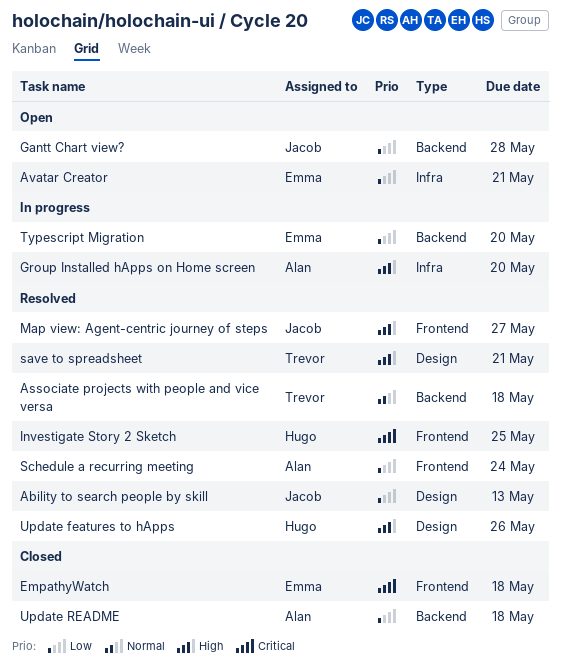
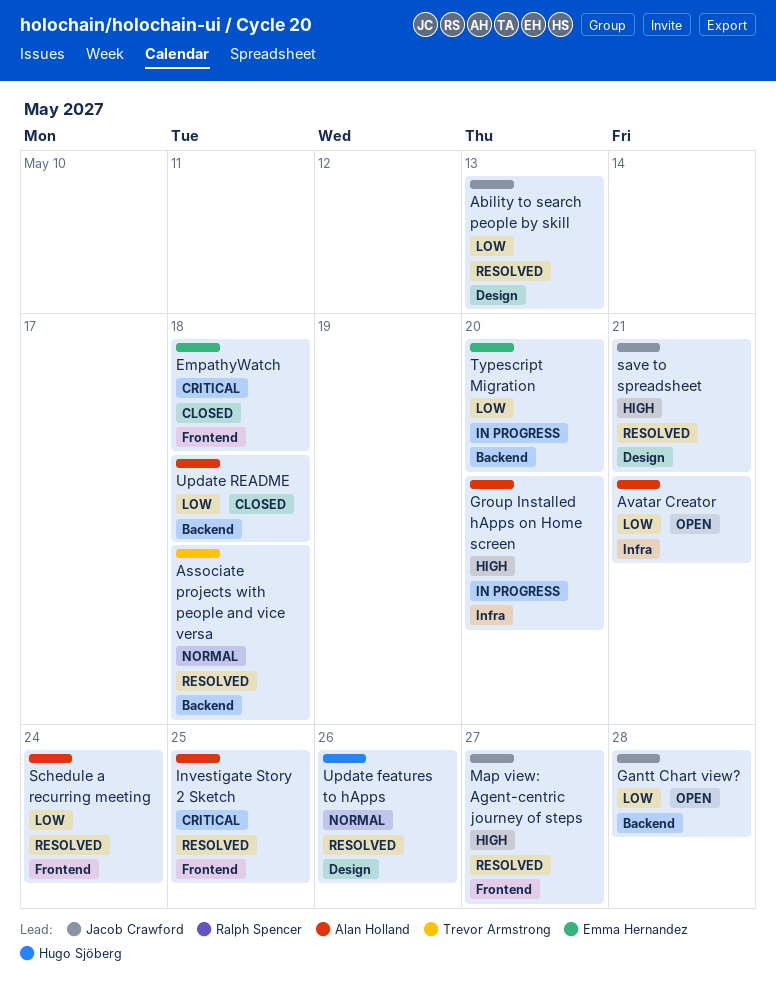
Avatar Creator, owner: Emma Hernandez -> Alan Holland
Investigate Story 2 Sketch, owner: Hugo Sjöberg -> Alan Holland
save to spreadsheet, owner: Trevor Armstrong -> Jacob Crawford
Update features to hApps, priority: High -> Normal

